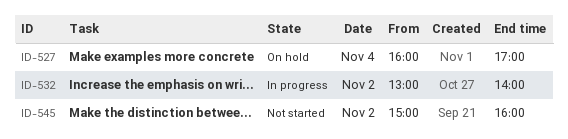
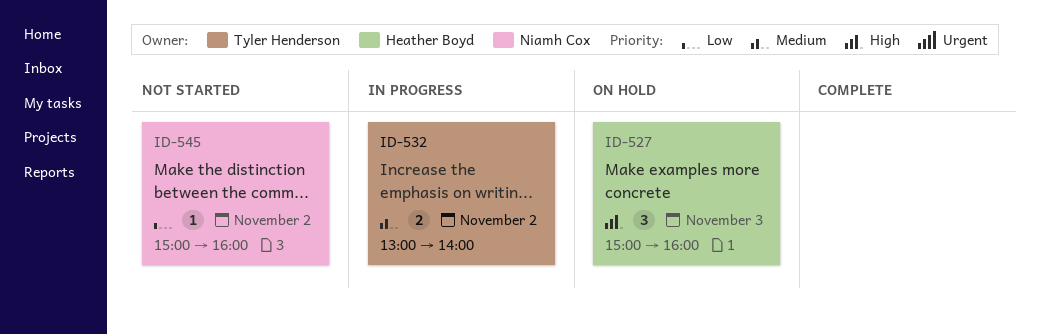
ID-527, day: Nov 4 -> Nov 3
ID-527, begins: 16:00 -> 15:00
ID-527, ends: 17:00 -> 16:00

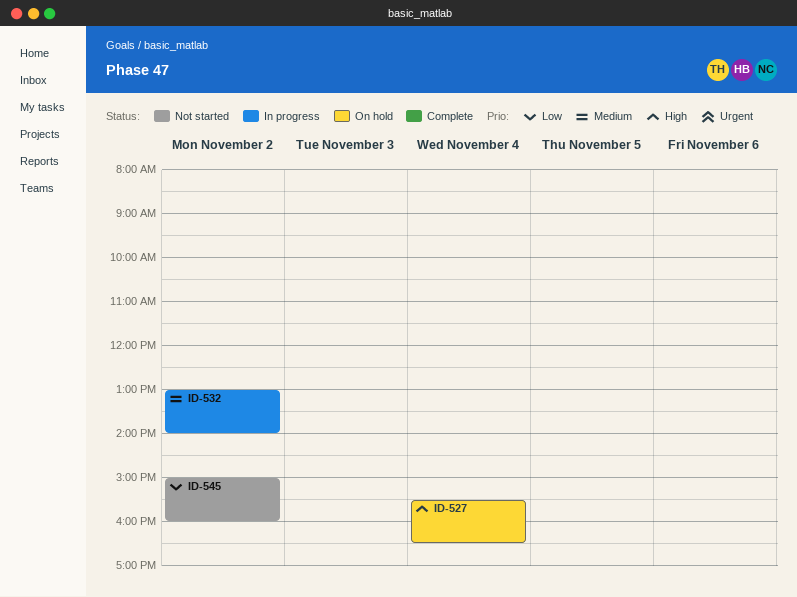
ID-527, day: Nov 3 -> Nov 4
ID-527, begins: 15:00 -> 15:30
ID-527, ends: 16:00 -> 16:30

